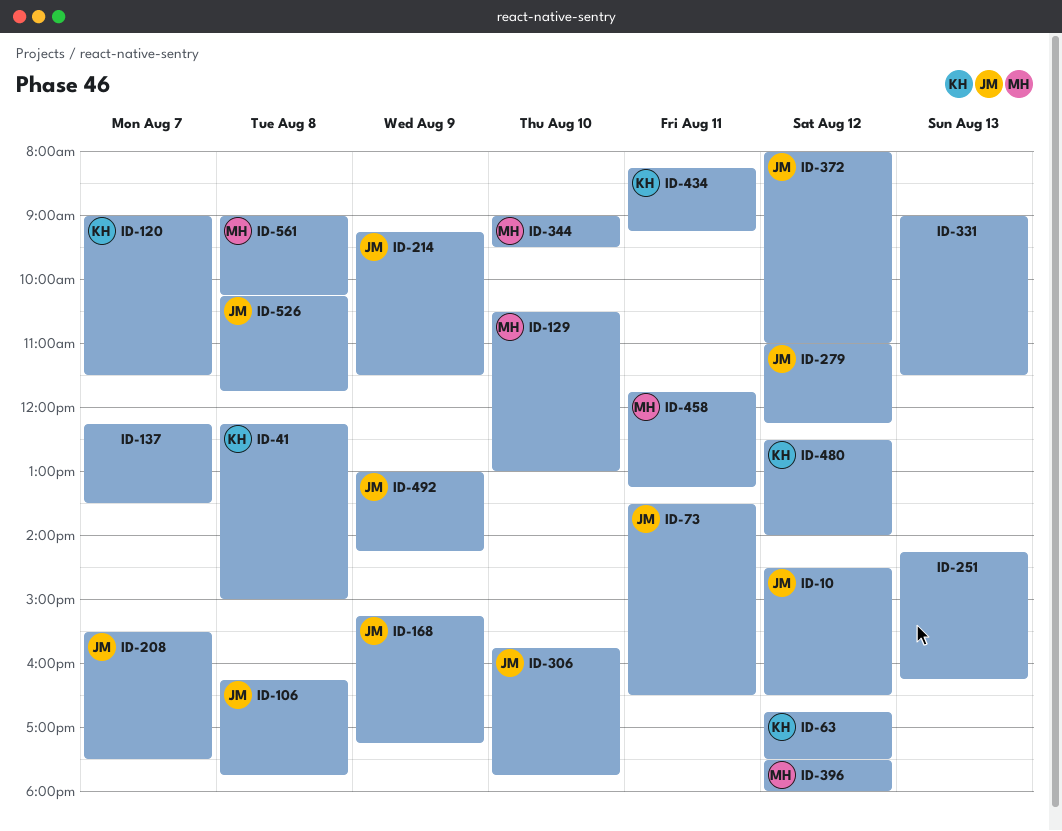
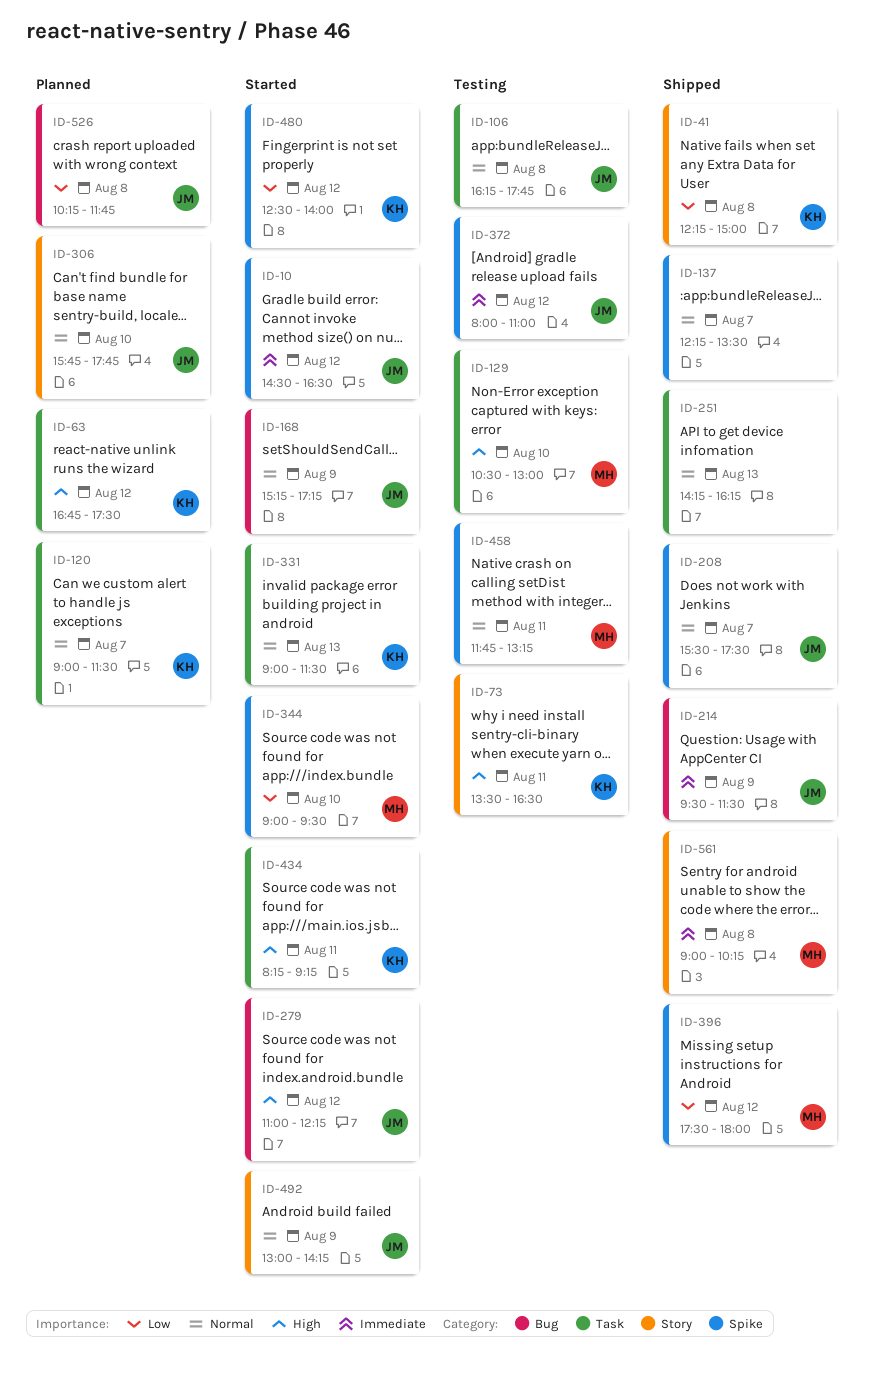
ID-73, owner: JM -> KH
ID-214, begins: 09:15 -> 09:30
ID-331, owner: none -> KH

